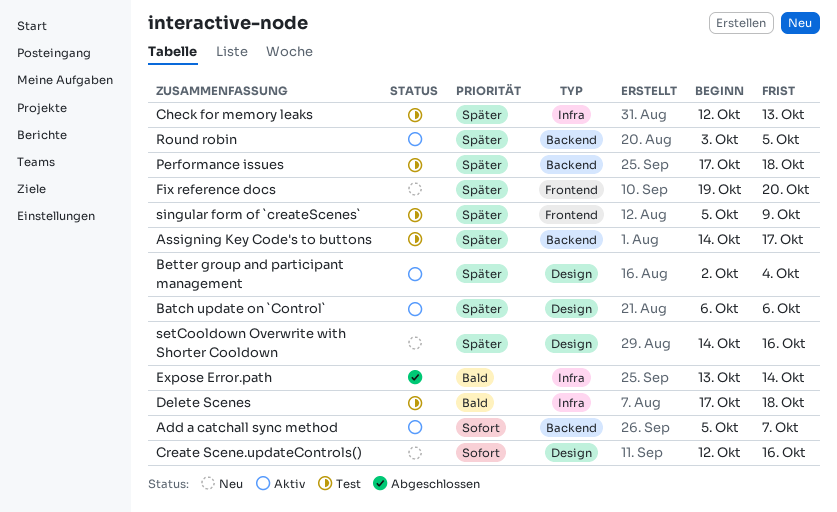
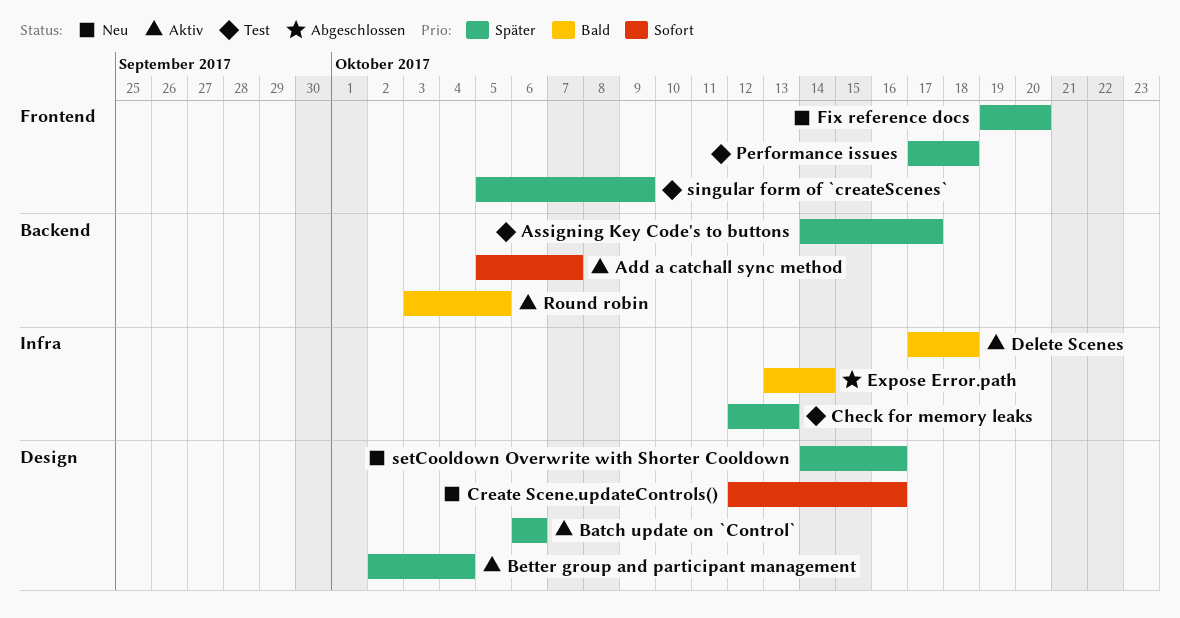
Delete Scenes, status: Test -> Aktiv
Performance issues, label: Backend -> Frontend
Round robin, priority: Später -> Bald

